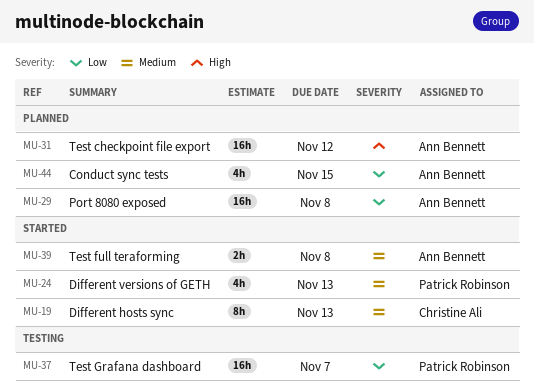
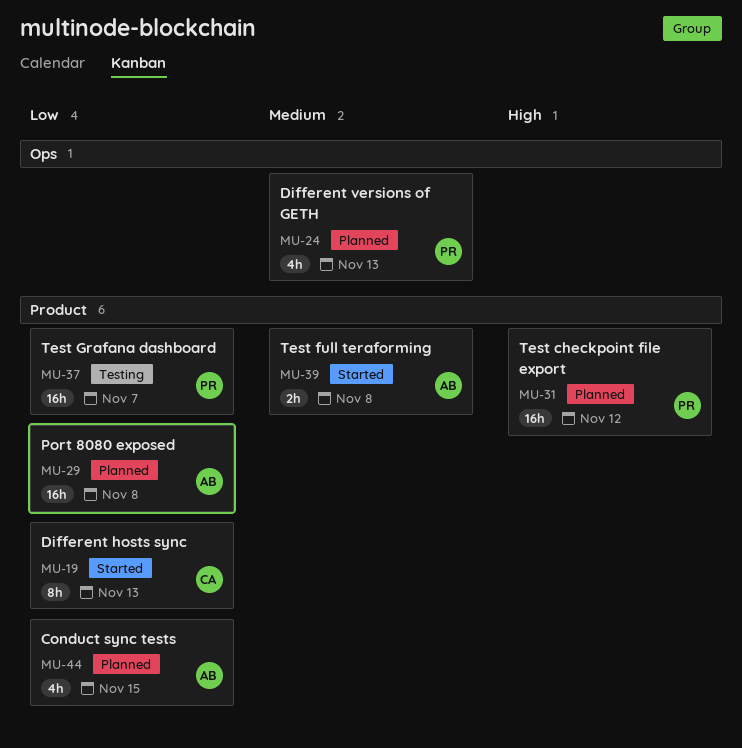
MU-19, priority: Medium -> Low
MU-24, status: Started -> Planned
MU-31, owner: Ann Bennett -> Patrick Robinson

